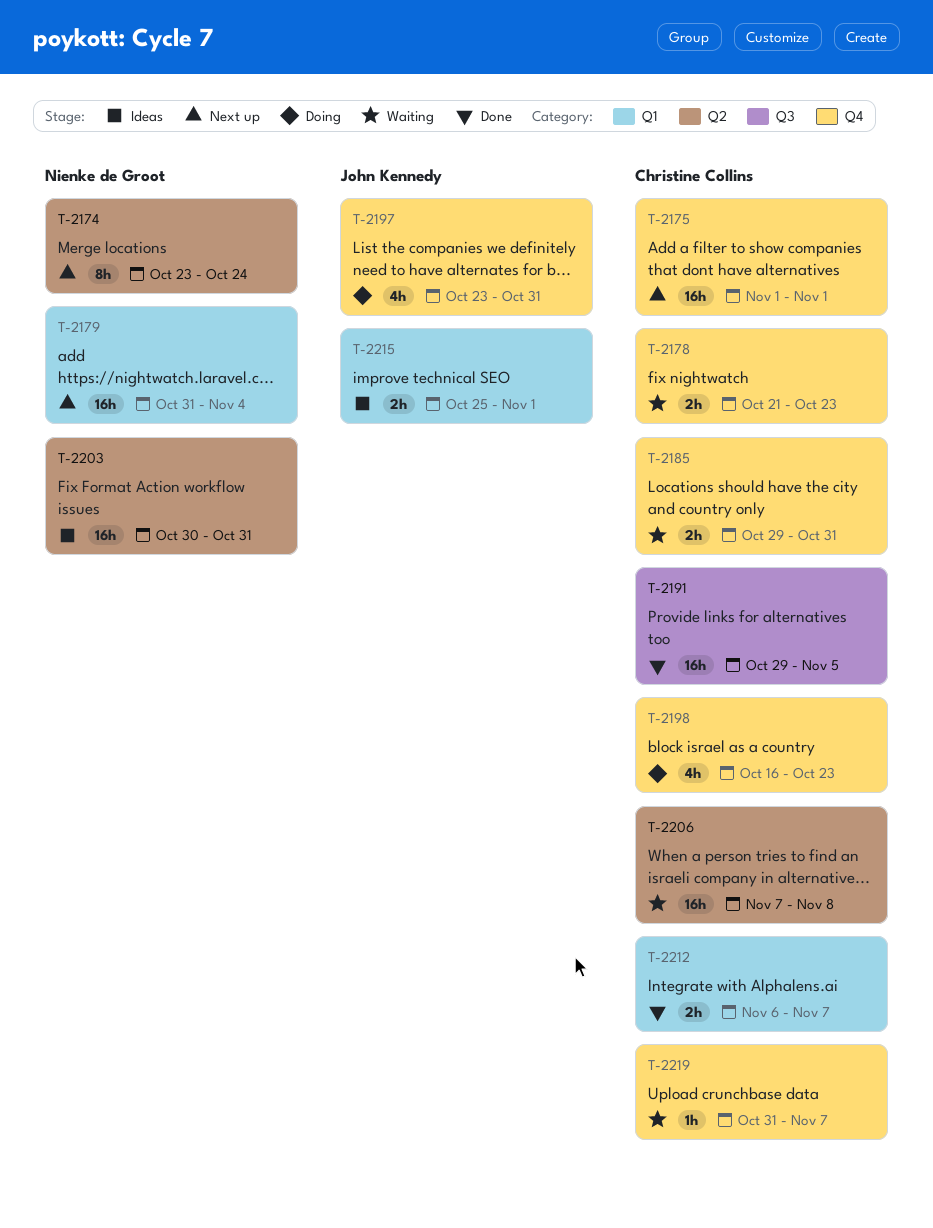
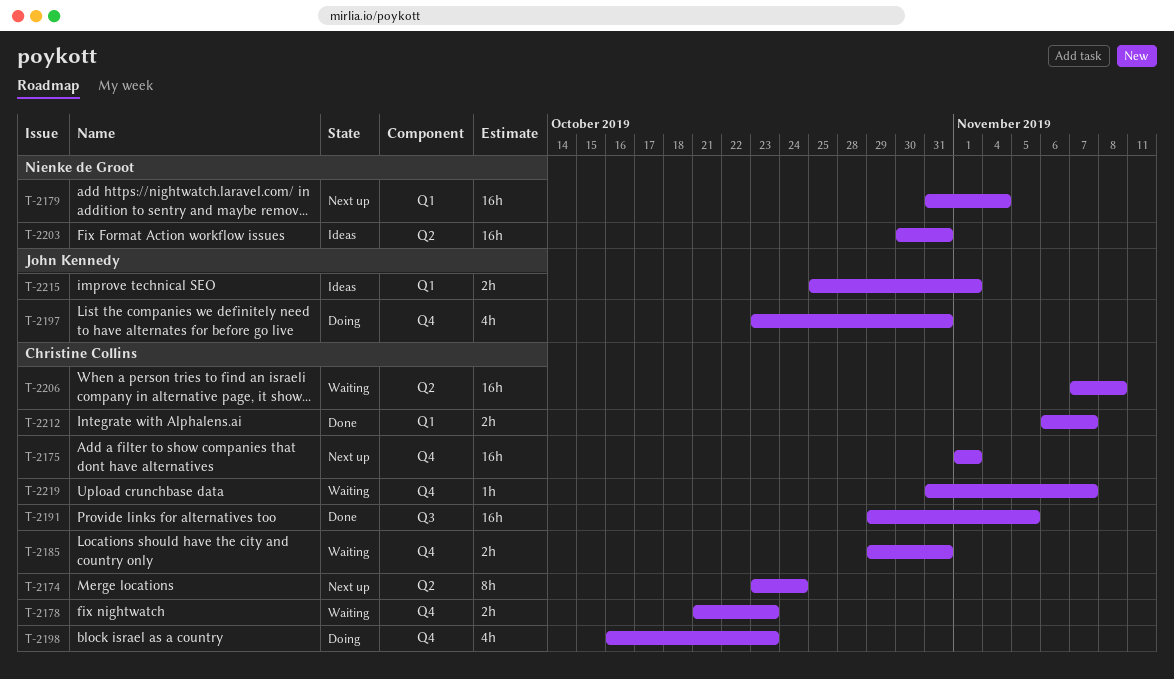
T-2174, owner: Nienke de Groot -> Christine Collins

